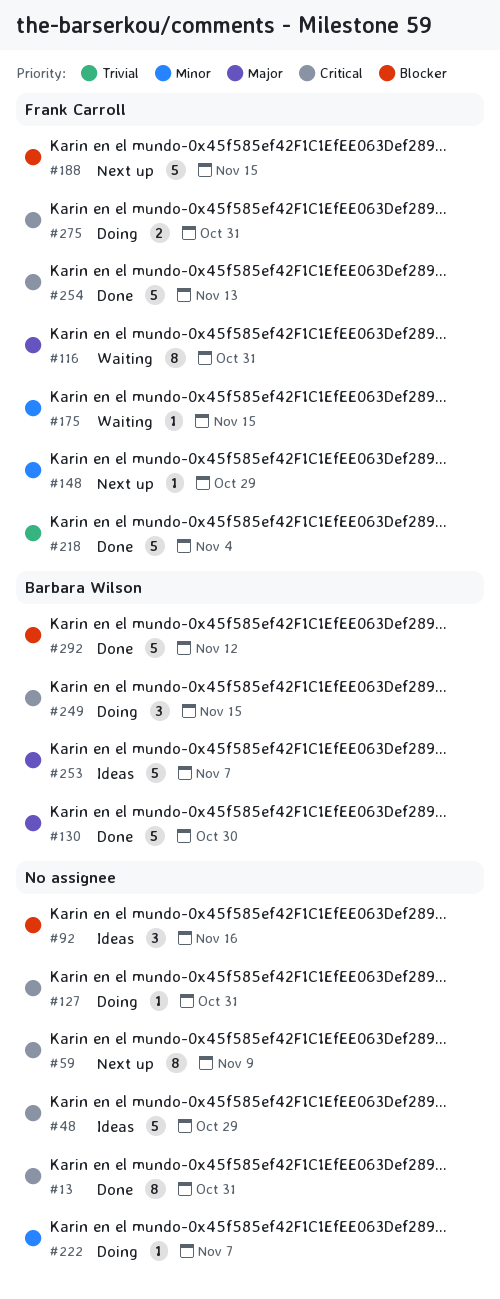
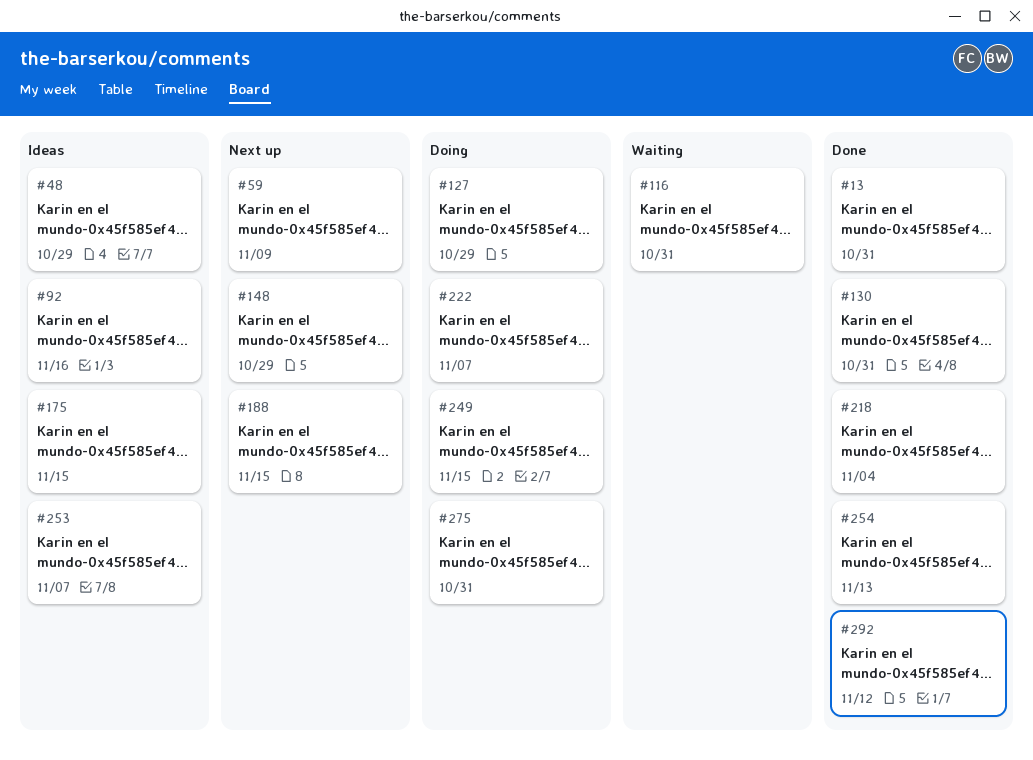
#127, due: Oct 31 -> Oct 29
#130, due: Oct 30 -> Oct 31
#175, status: Waiting -> Ideas

